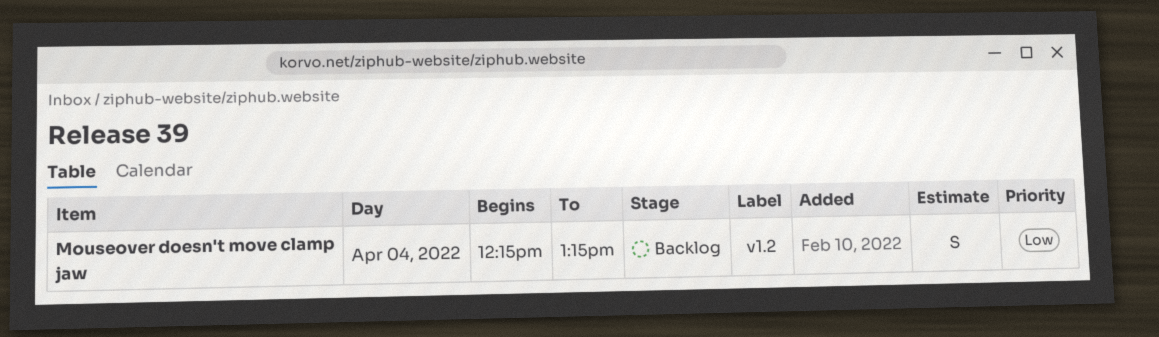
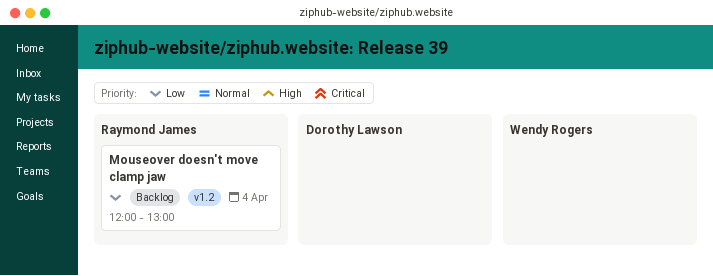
Mouseover doesn't move clamp jaw, begins: 12:15 -> 12:00
Mouseover doesn't move clamp jaw, ends: 13:15 -> 13:00

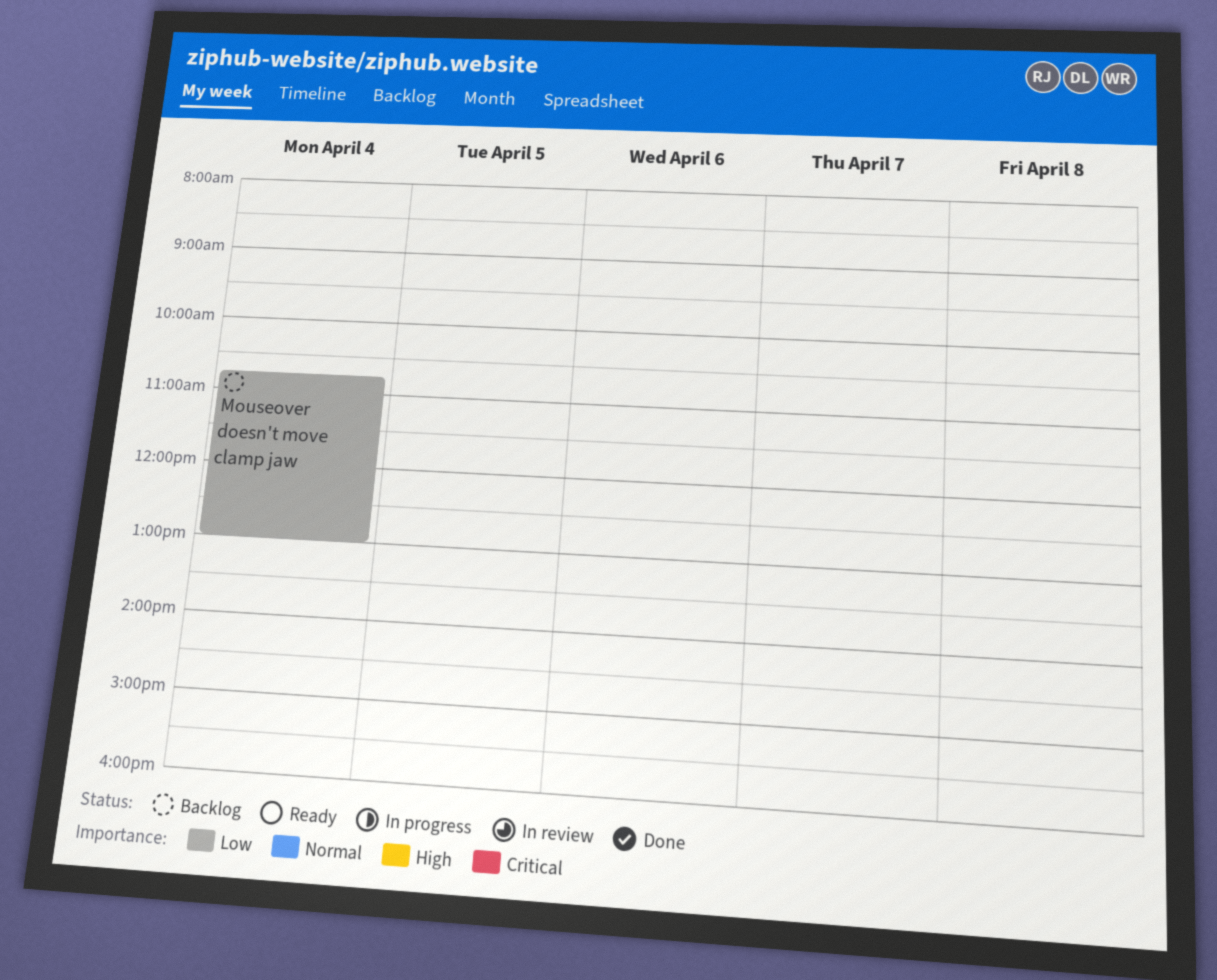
Mouseover doesn't move clamp jaw, begins: 12:00 -> 10:45

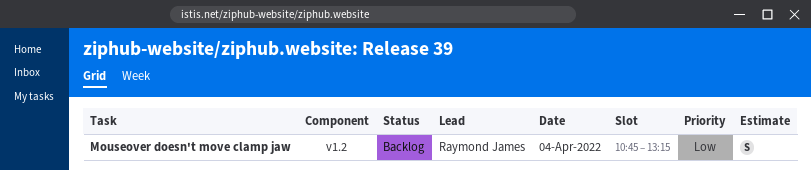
Mouseover doesn't move clamp jaw, ends: 13:00 -> 13:15

